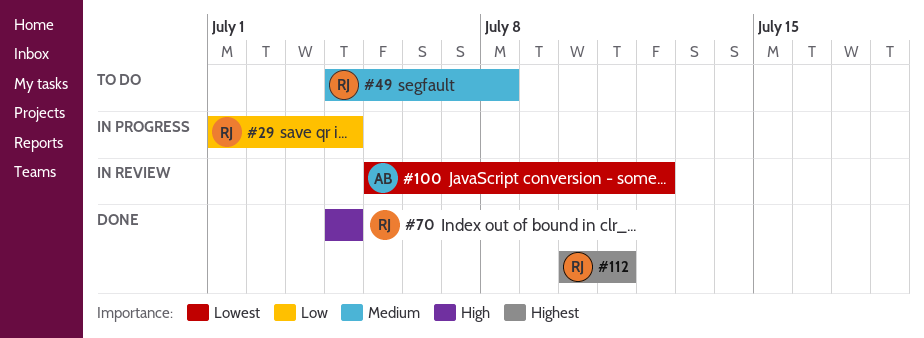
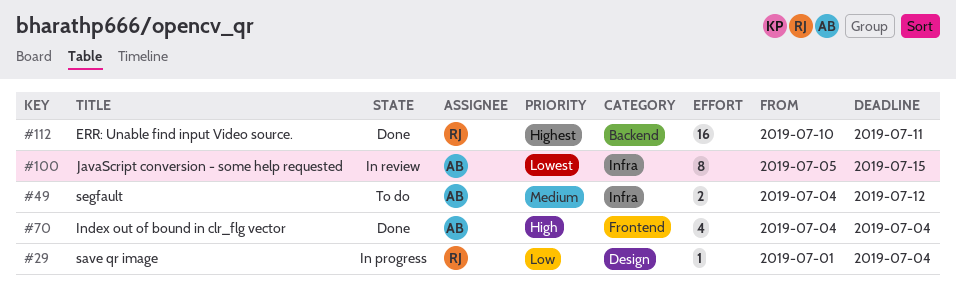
#49, owner: RJ -> AB
#49, due: Jul 8 -> Jul 12
#70, owner: RJ -> AB
#100, due: Jul 12 -> Jul 15

